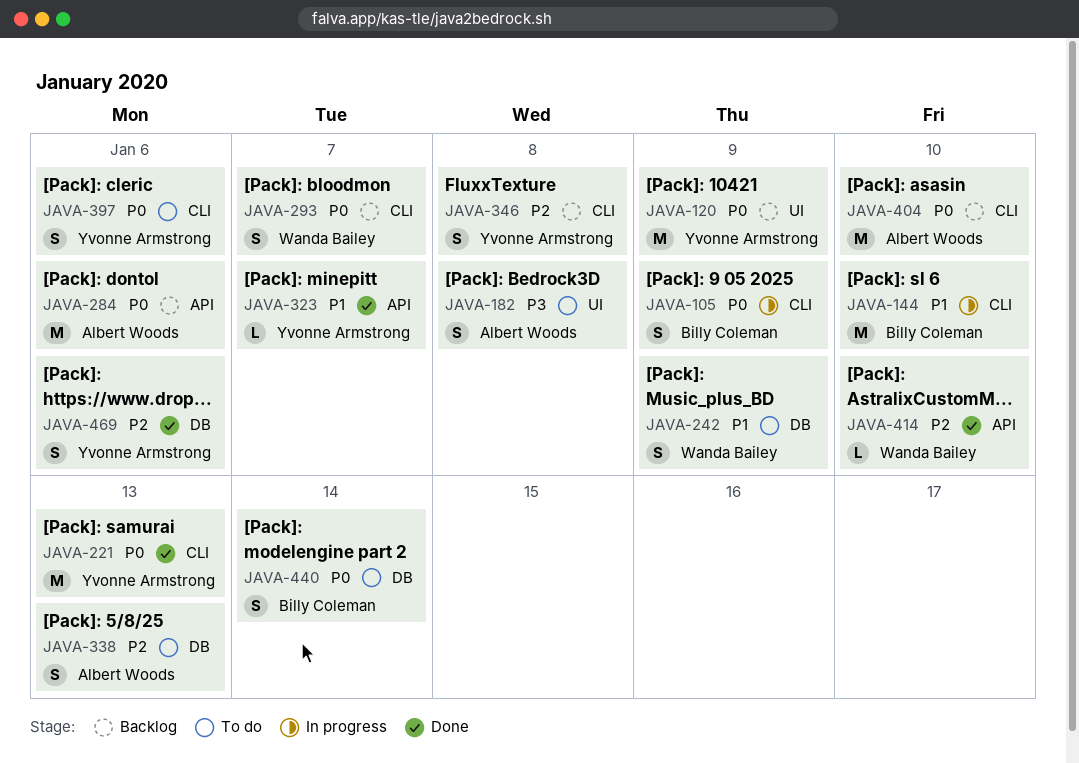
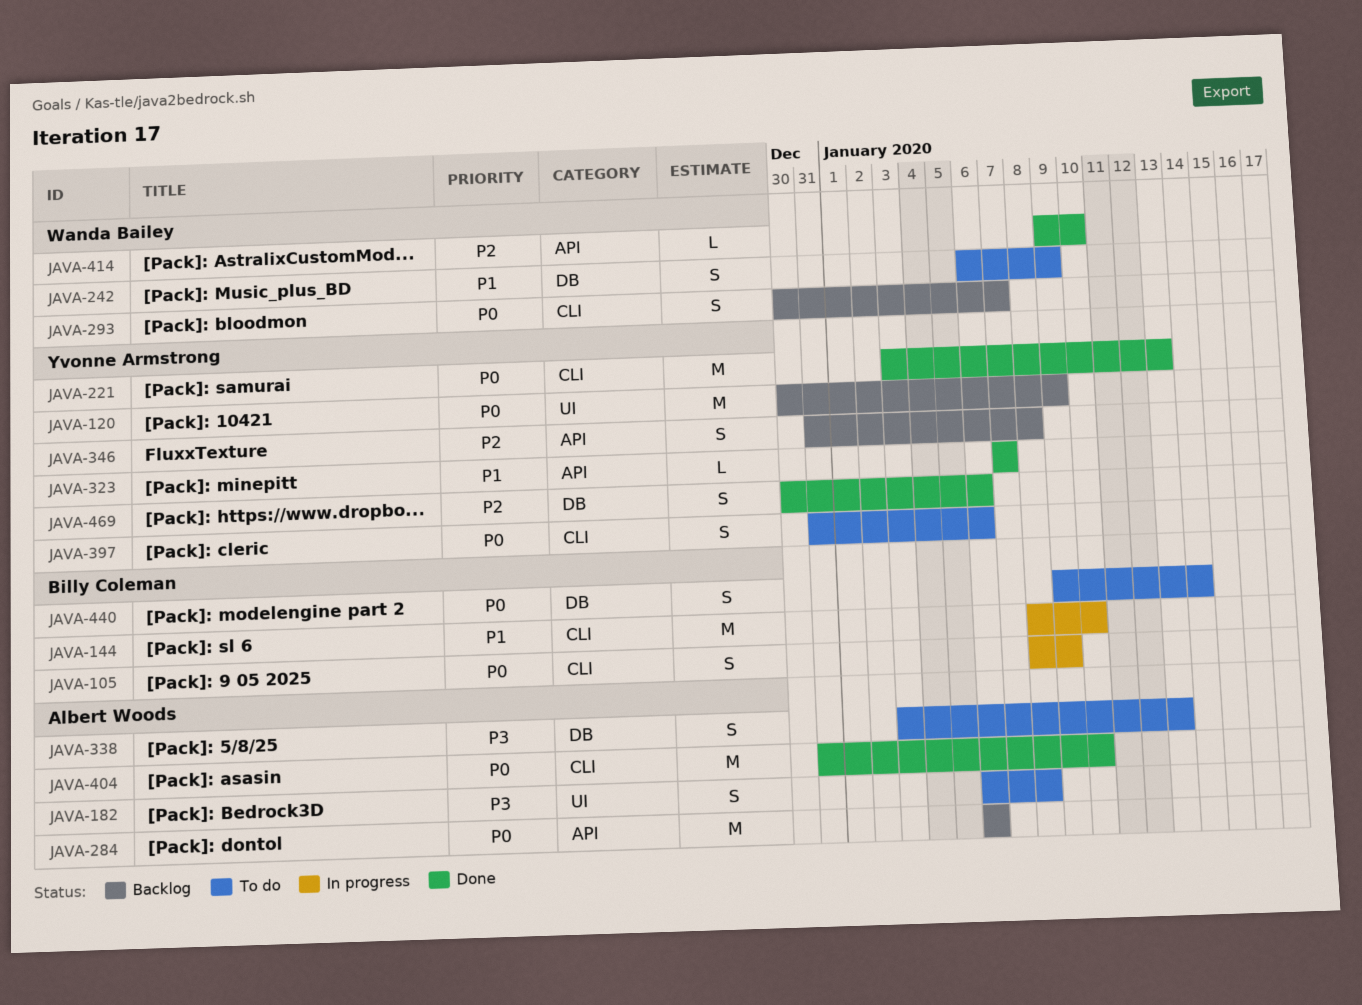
JAVA-338, priority: P2 -> P3
JAVA-346, label: CLI -> API
JAVA-404, status: Backlog -> Done

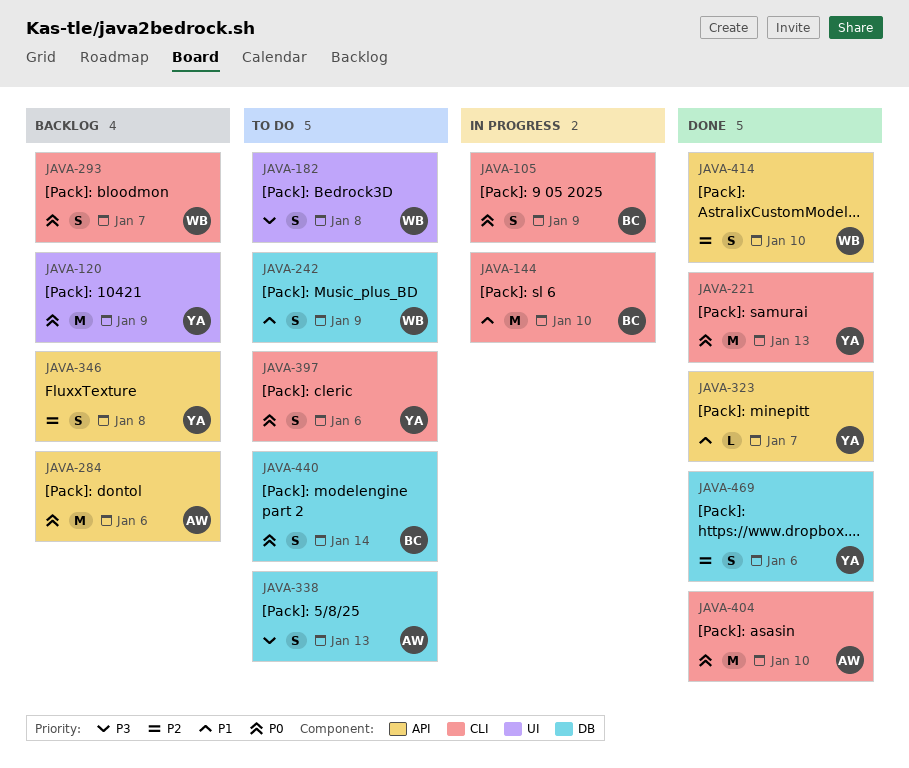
JAVA-182, owner: Albert Woods -> Wanda Bailey
JAVA-414, estimate: L -> S

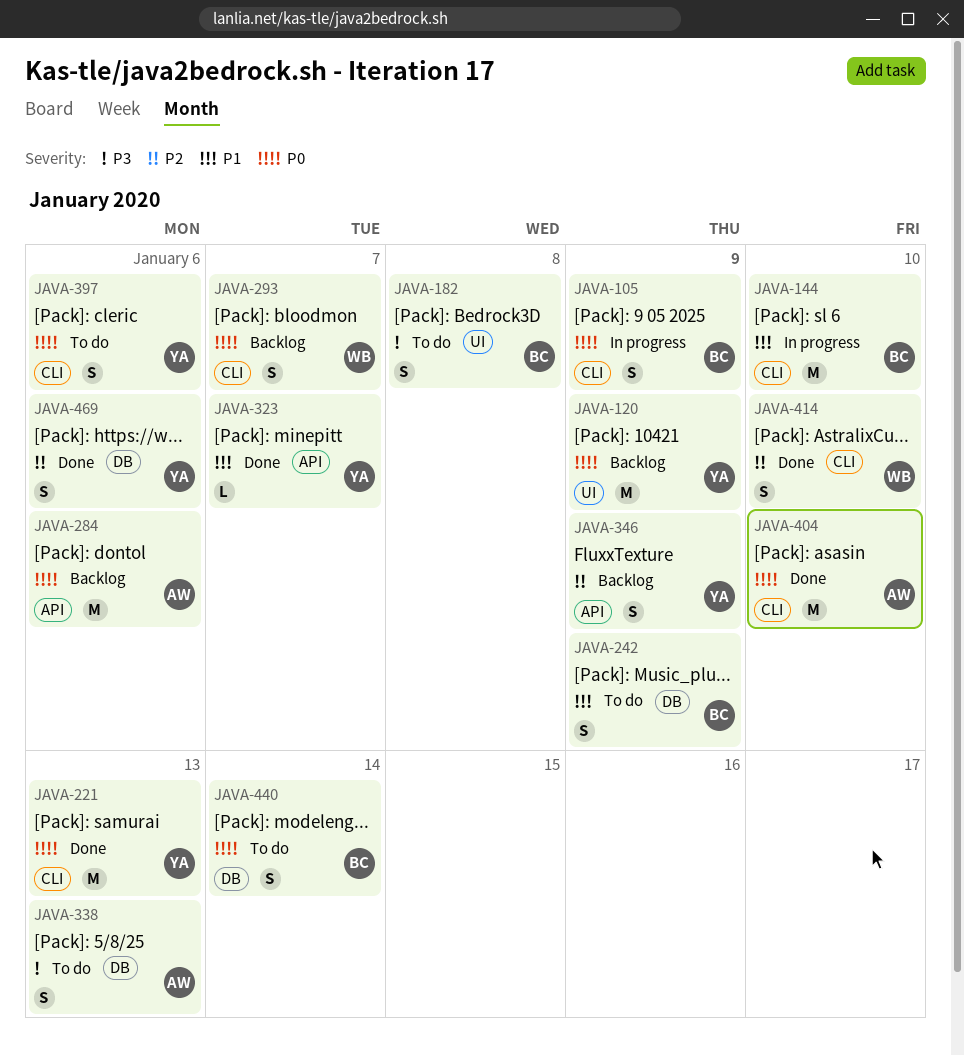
JAVA-182, owner: WB -> BC
JAVA-242, owner: WB -> BC
JAVA-346, due: Jan 8 -> Jan 9
JAVA-414, label: API -> CLI

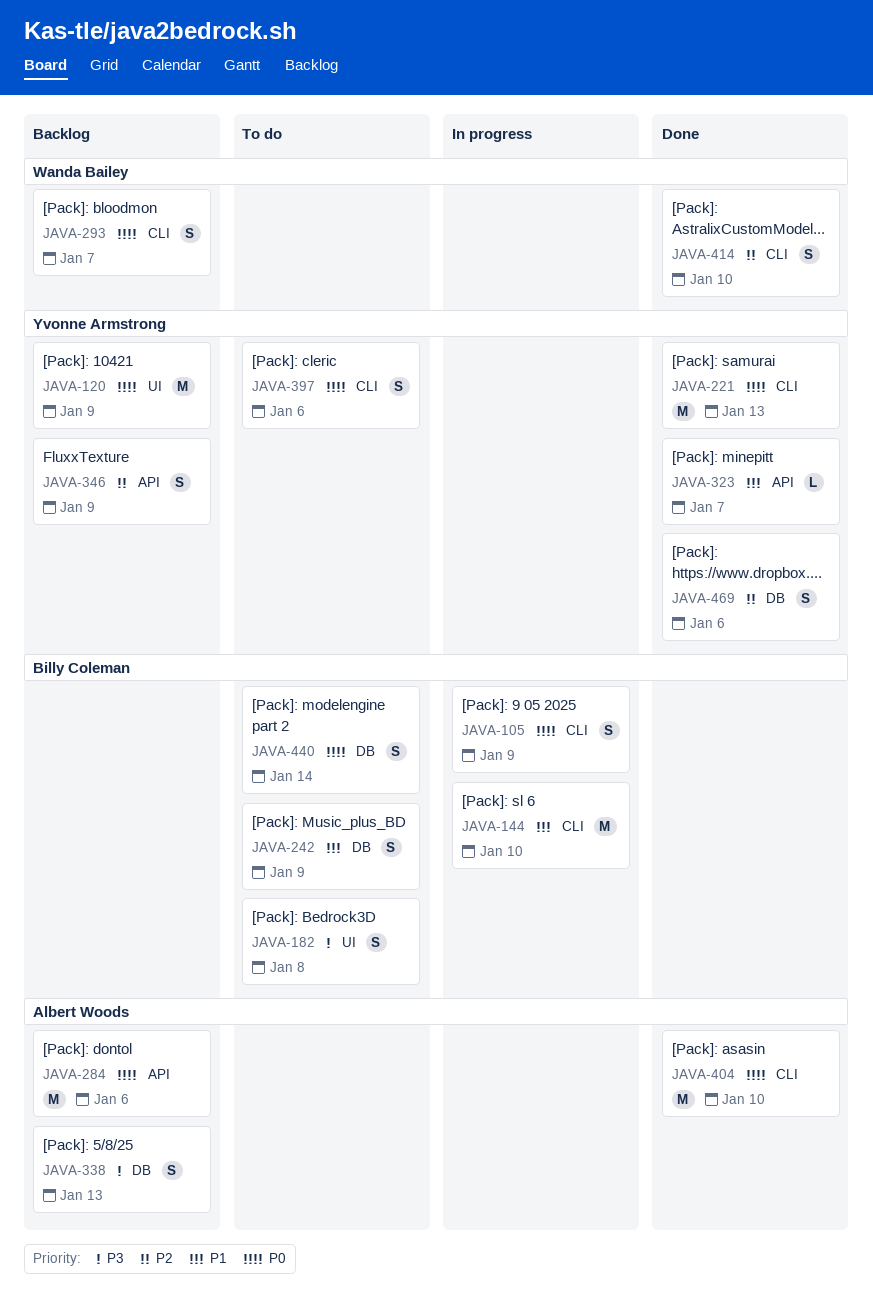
JAVA-338, status: To do -> Backlog

